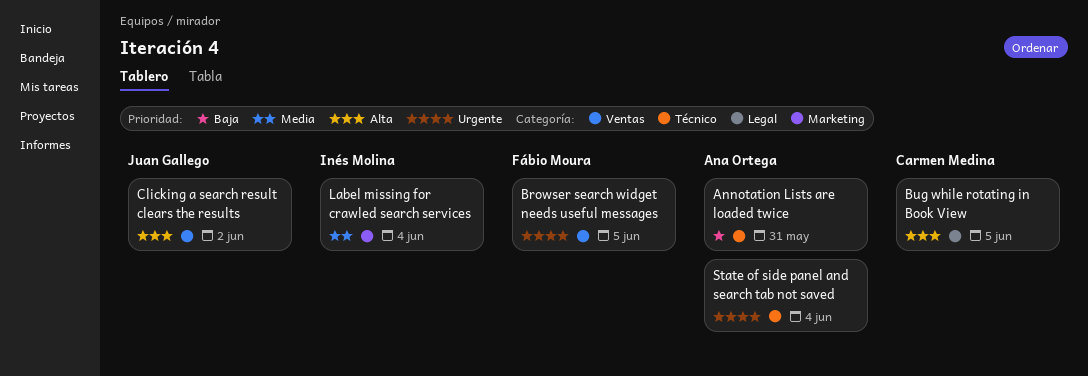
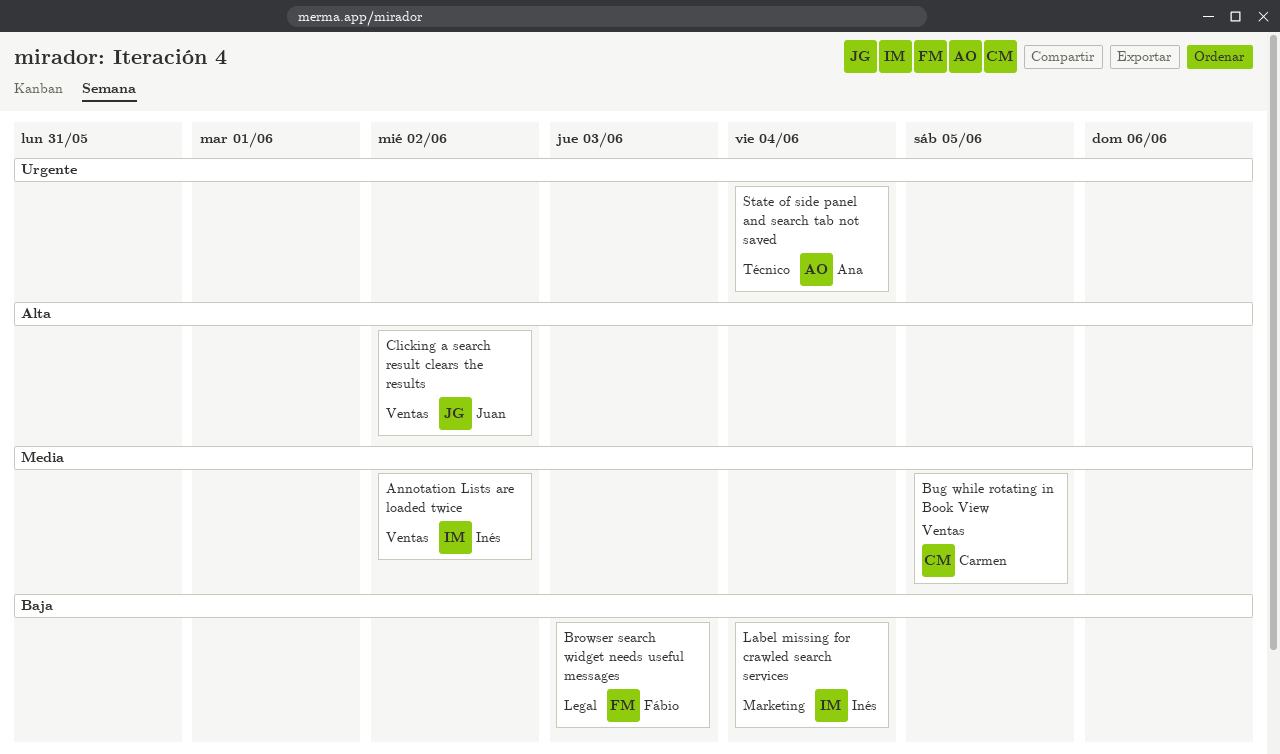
Annotation Lists are loaded twice, owner: Ana Ortega -> Inés Molina
Annotation Lists are loaded twice, priority: Baja -> Media
Annotation Lists are loaded twice, label: Técnico -> Ventas
Annotation Lists are loaded twice, due: May 31 -> Jun 2
Browser search widget needs useful messages, priority: Urgente -> Baja
Browser search widget needs useful messages, label: Ventas -> Legal
Browser search widget needs useful messages, due: Jun 5 -> Jun 3
Bug while rotating in Book View, priority: Alta -> Media
Bug while rotating in Book View, label: Legal -> Ventas
Label missing for crawled search services, priority: Media -> Baja

